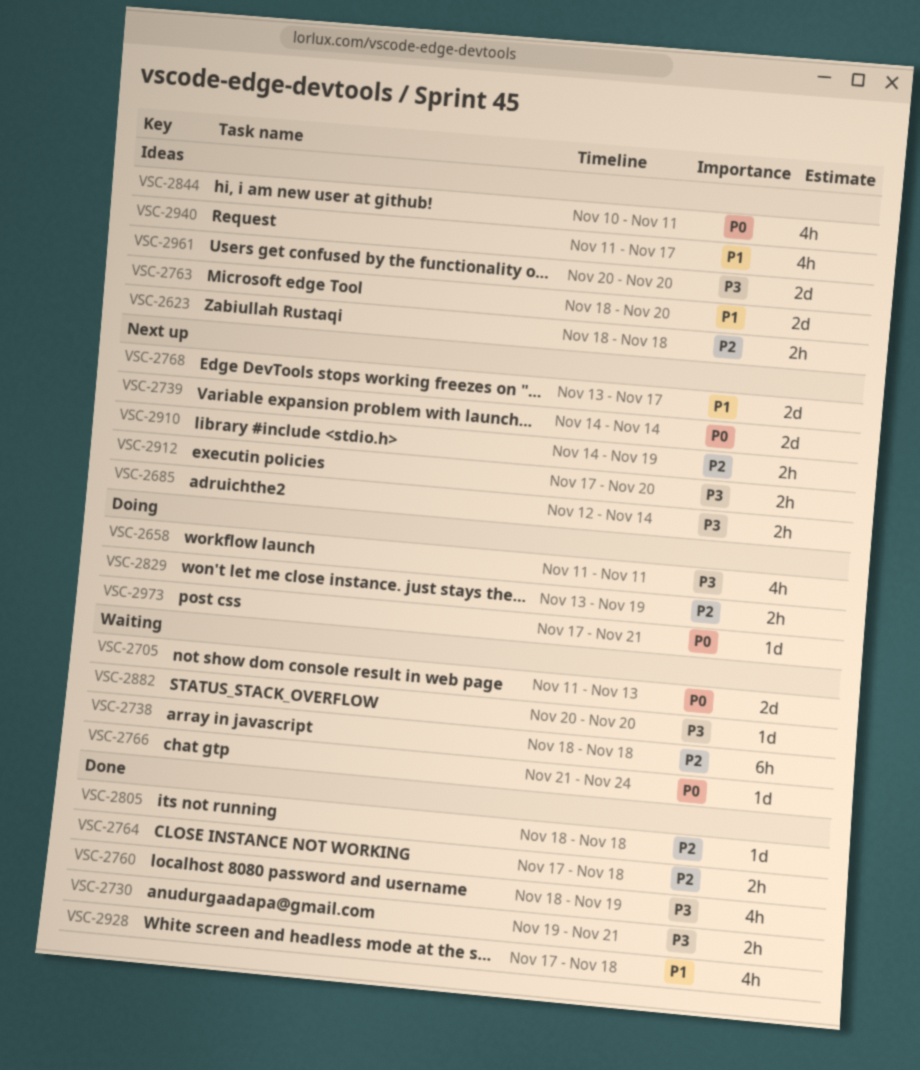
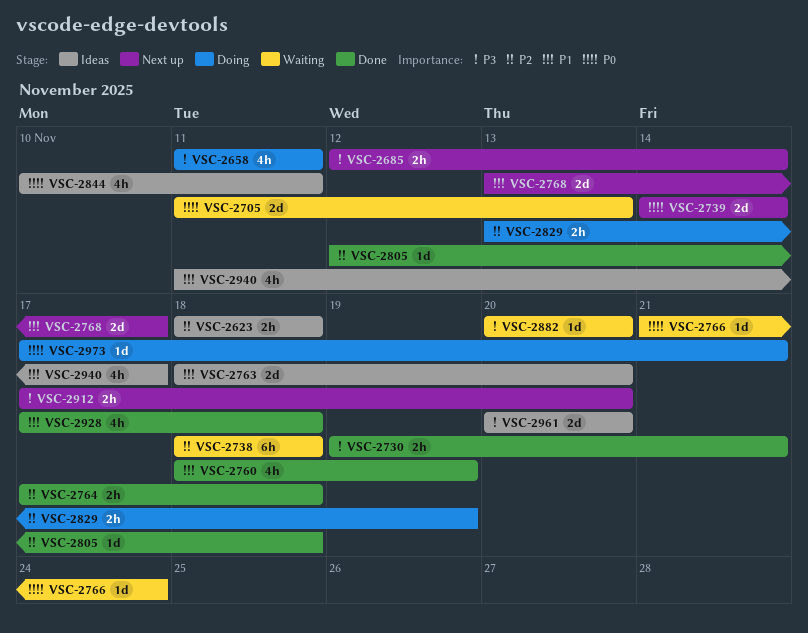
VSC-2760, priority: P3 -> P1
VSC-2805, start: Nov 18 -> Nov 12
VSC-2910: present -> none

